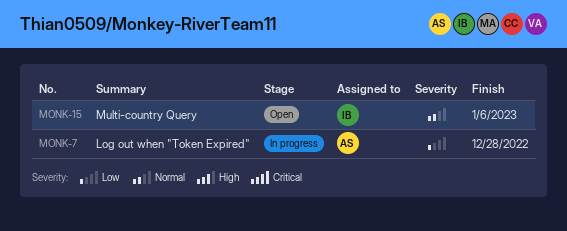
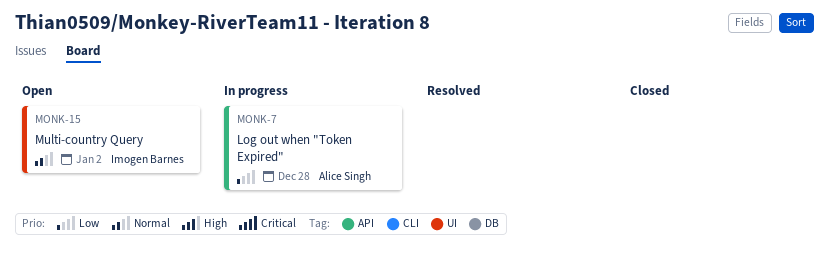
MONK-15, due: Jan 6 -> Jan 2

